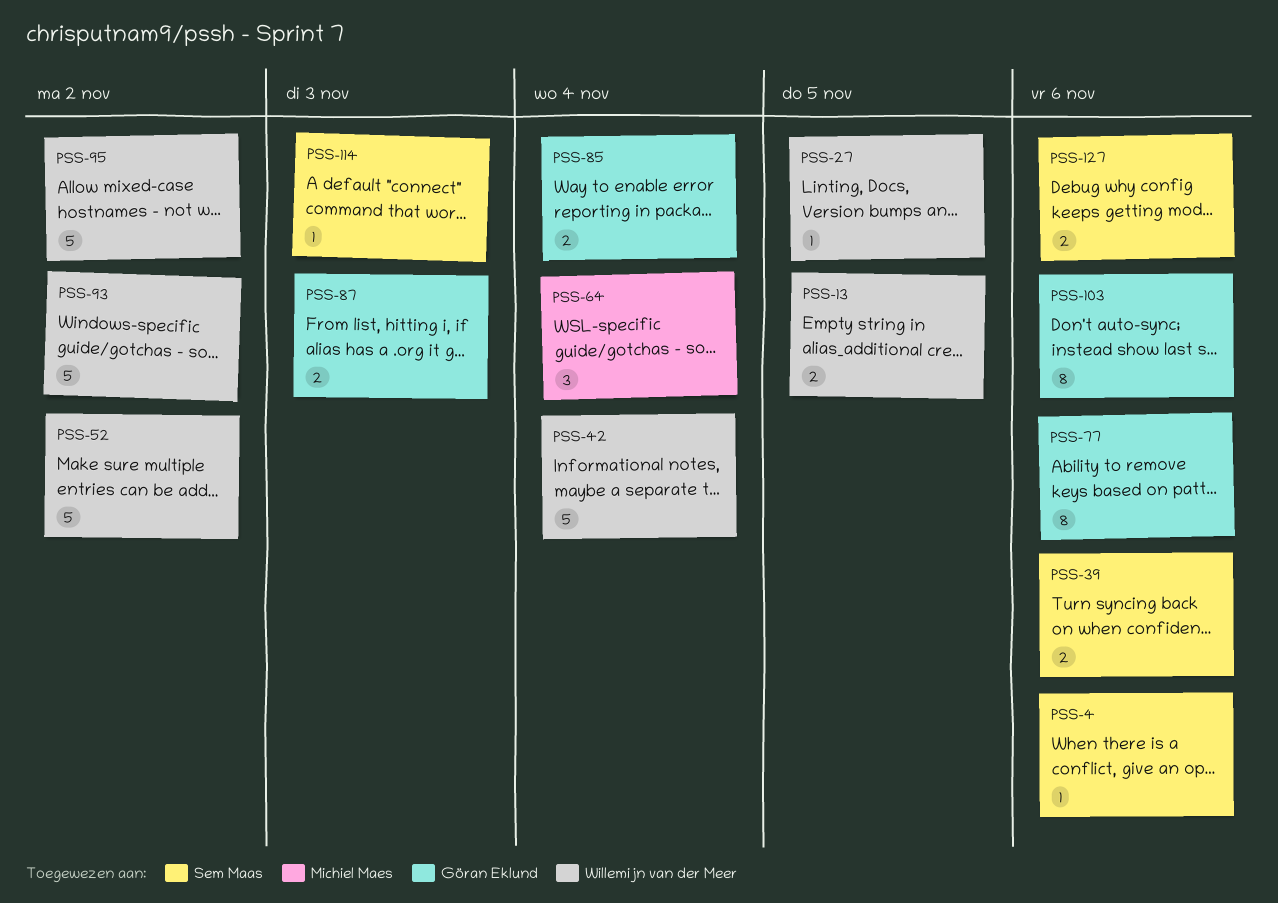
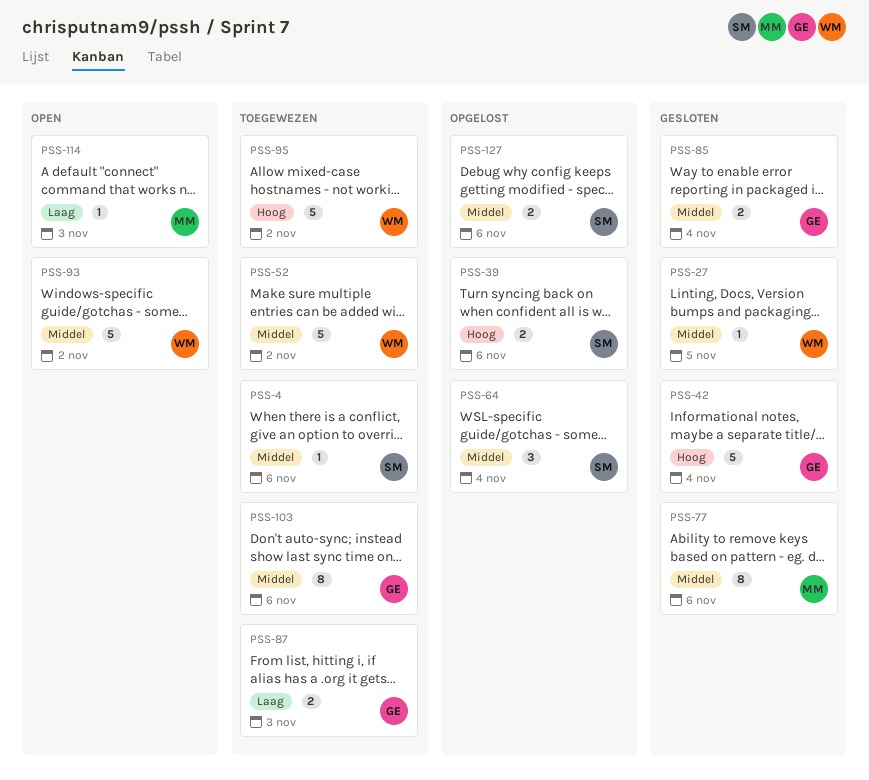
PSS-13: present -> none
PSS-42, owner: Willemijn van der Meer -> Göran Eklund
PSS-64, owner: Michiel Maes -> Sem Maas
PSS-77, owner: Göran Eklund -> Michiel Maes
PSS-114, owner: Sem Maas -> Michiel Maes

